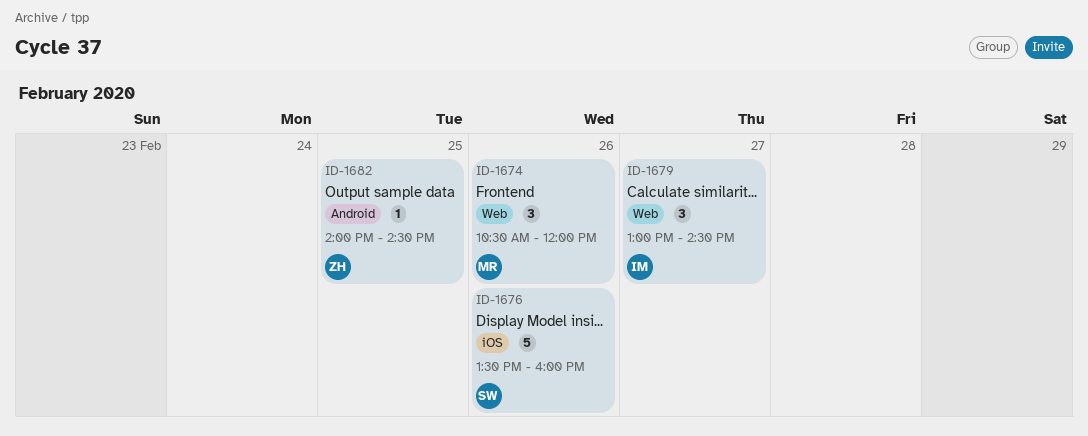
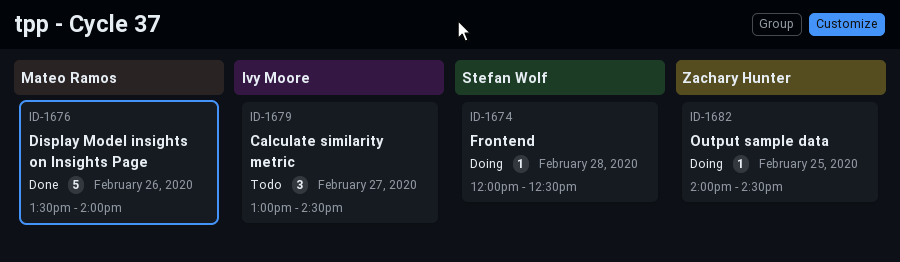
ID-1674, owner: Mateo Ramos -> Stefan Wolf
ID-1674, estimate: 3 -> 1
ID-1674, day: Feb 26 -> Feb 28
ID-1674, begins: 10:30 -> 12:00
ID-1674, ends: 12:00 -> 12:30
ID-1676, owner: Stefan Wolf -> Mateo Ramos
ID-1676, ends: 16:00 -> 14:00

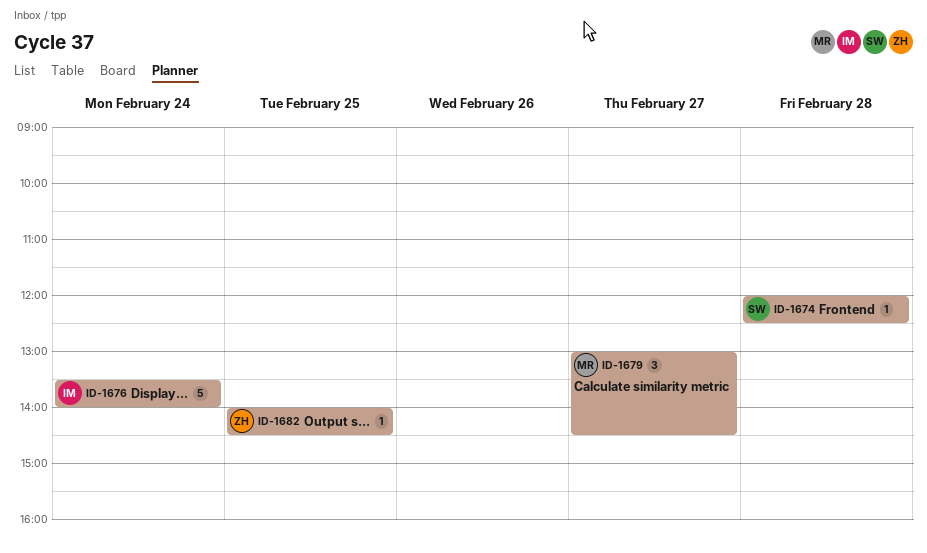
ID-1676, owner: Mateo Ramos -> Ivy Moore
ID-1676, day: Feb 26 -> Feb 24
ID-1679, owner: Ivy Moore -> Mateo Ramos

